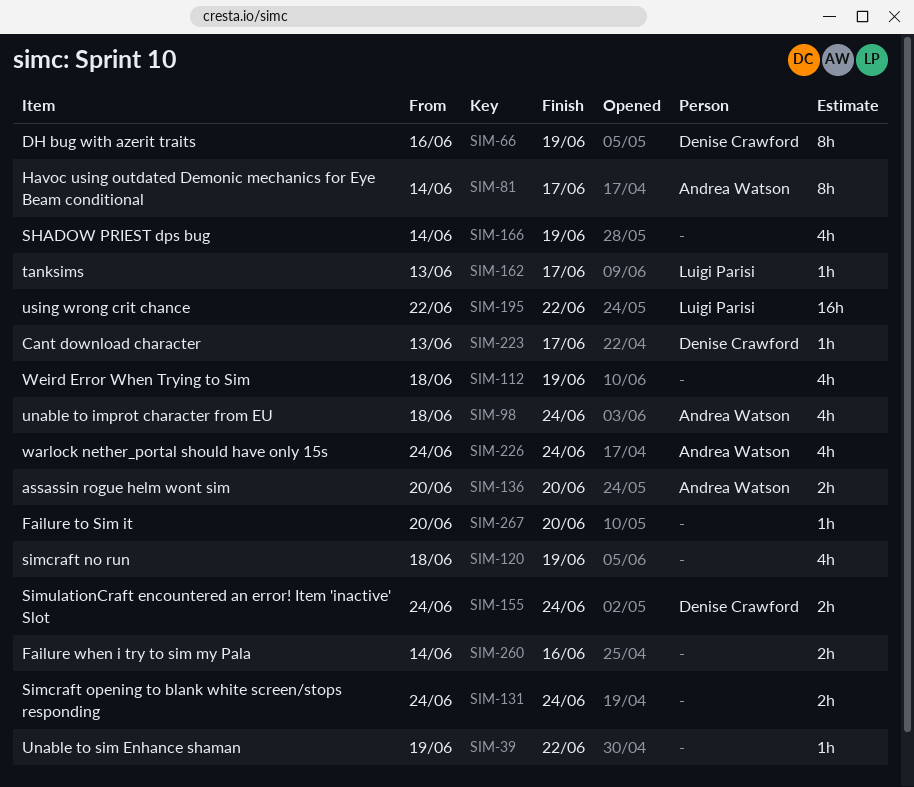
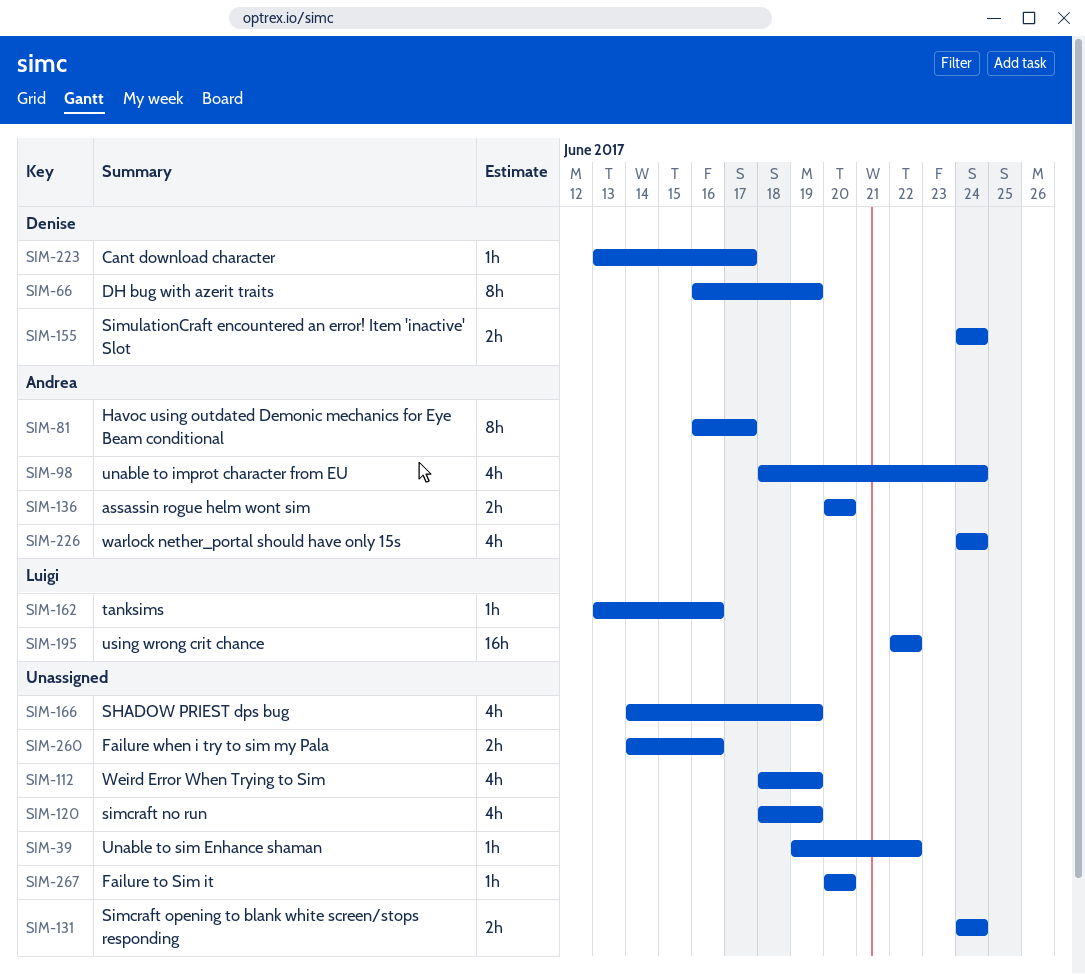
SIM-81, start: Jun 14 -> Jun 16
SIM-162, due: Jun 17 -> Jun 16

